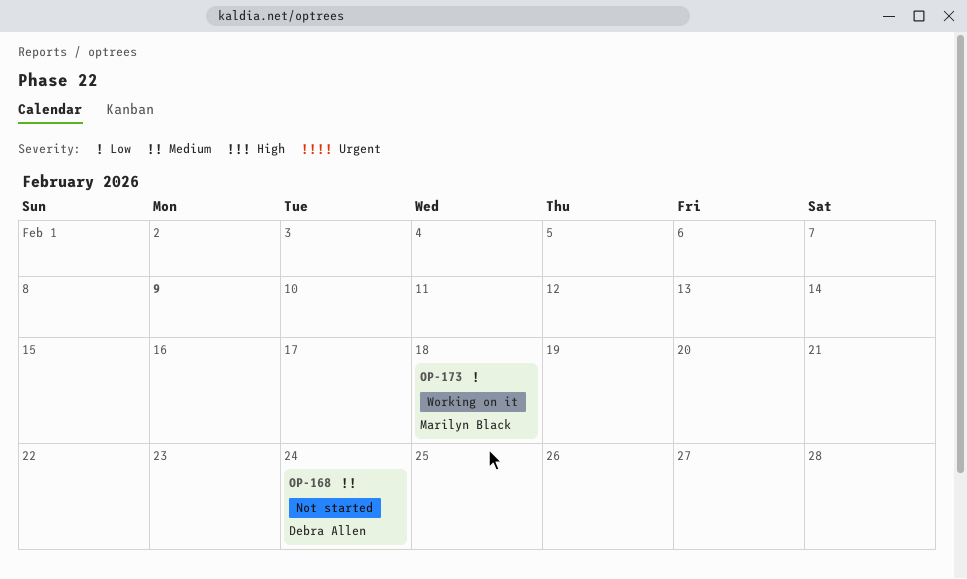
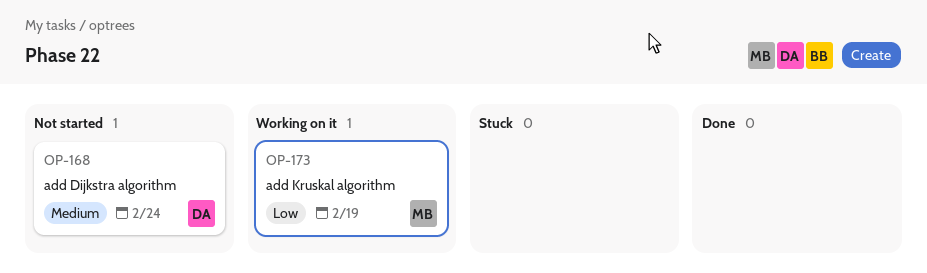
OP-173, due: Feb 18 -> Feb 19

